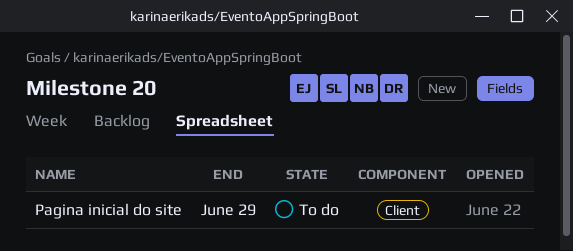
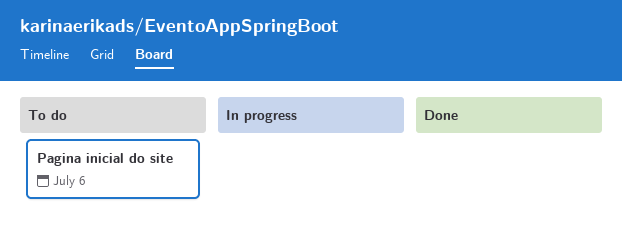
Pagina inicial do site, due: Jun 29 -> Jul 6

